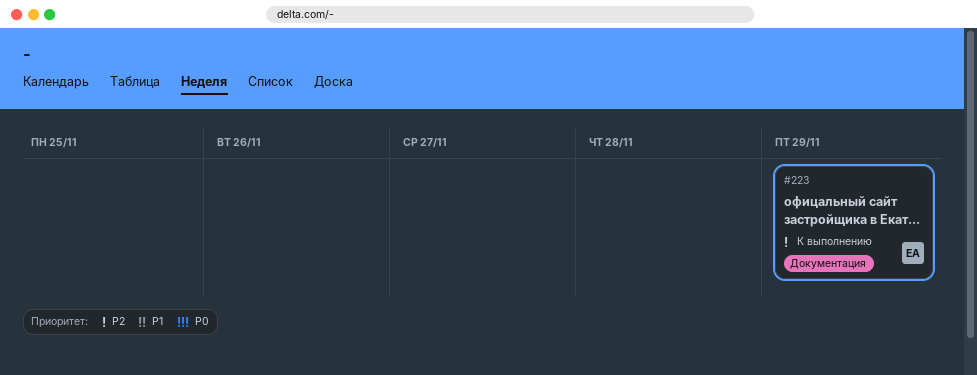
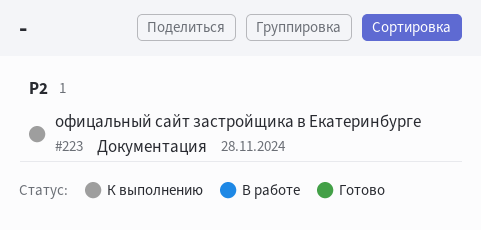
#223, due: Nov 29 -> Nov 28

